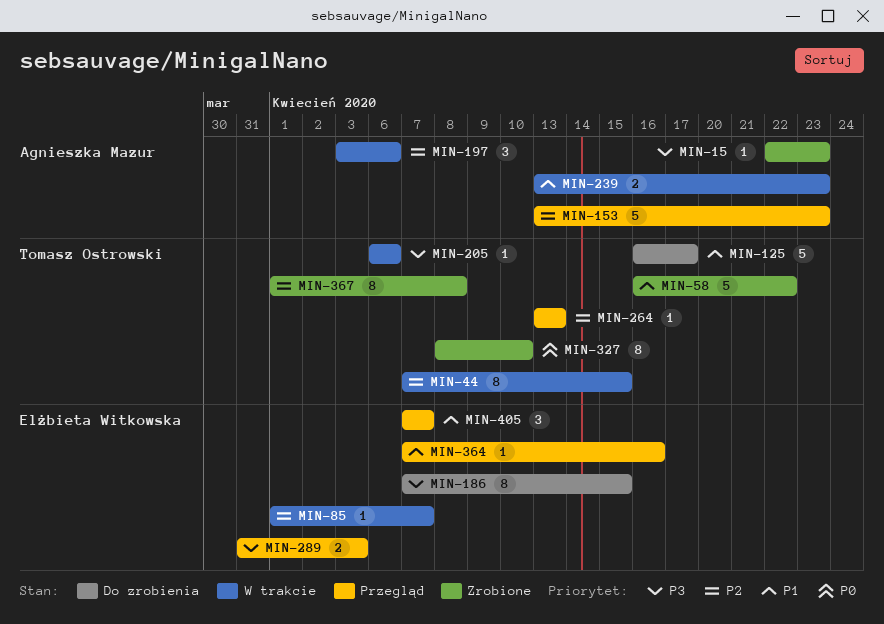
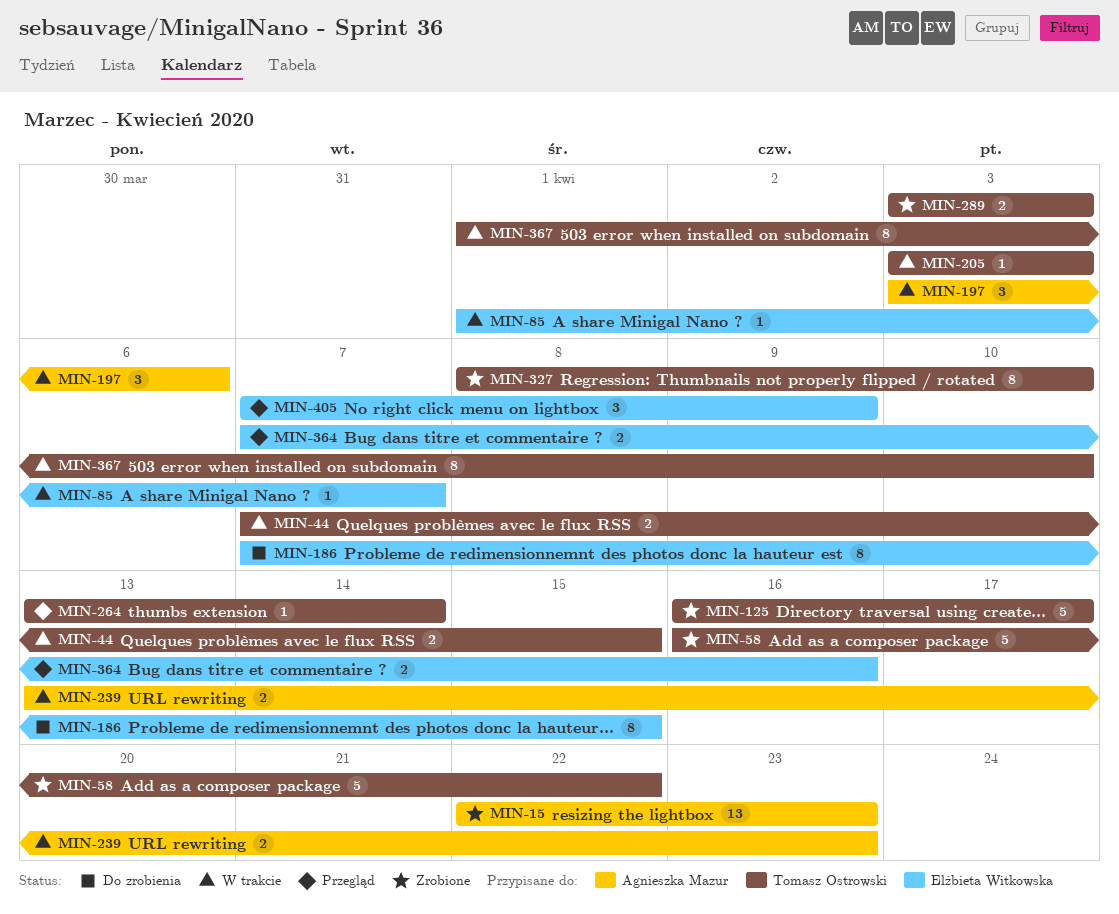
MIN-15, estimate: 1 -> 13
MIN-44, estimate: 8 -> 2
MIN-125, status: Do zrobienia -> Zrobione
MIN-153: present -> none
MIN-205, start: Apr 6 -> Apr 3
MIN-205, due: Apr 6 -> Apr 3
MIN-264, due: Apr 13 -> Apr 14
MIN-289, status: Przegląd -> Zrobione
MIN-289, owner: Elżbieta Witkowska -> Tomasz Ostrowski
MIN-289, start: Mar 31 -> Apr 3
MIN-364, estimate: 1 -> 2
MIN-367, status: Zrobione -> W trakcie
MIN-367, due: Apr 8 -> Apr 10
MIN-405, due: Apr 7 -> Apr 9

